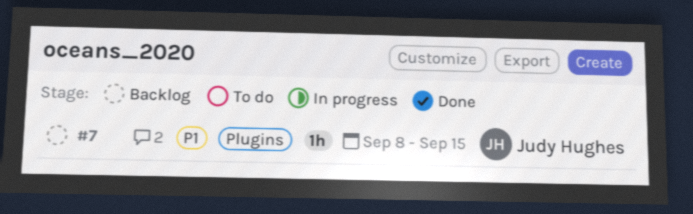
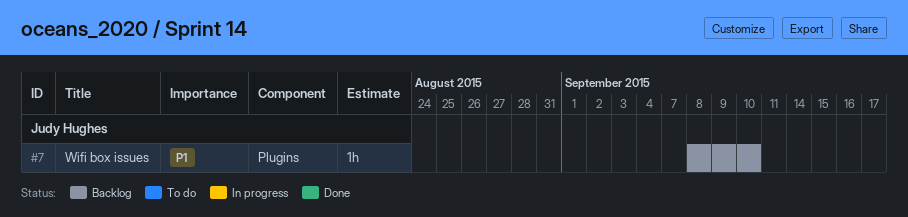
#7, due: Sep 15 -> Sep 10

